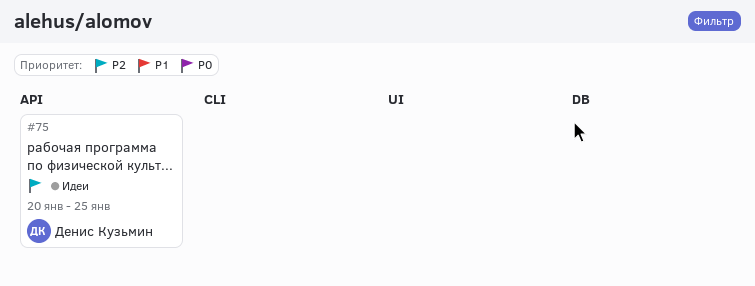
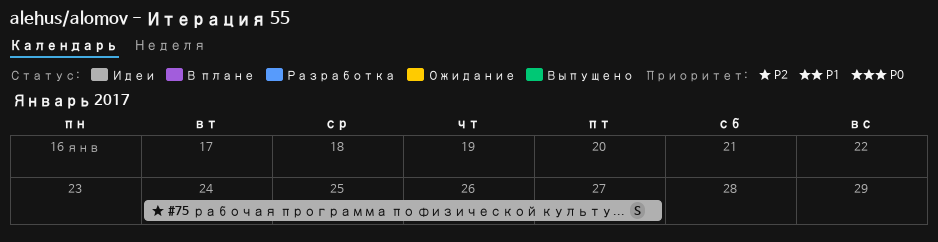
#75, start: Jan 20 -> Jan 24
#75, due: Jan 25 -> Jan 27

